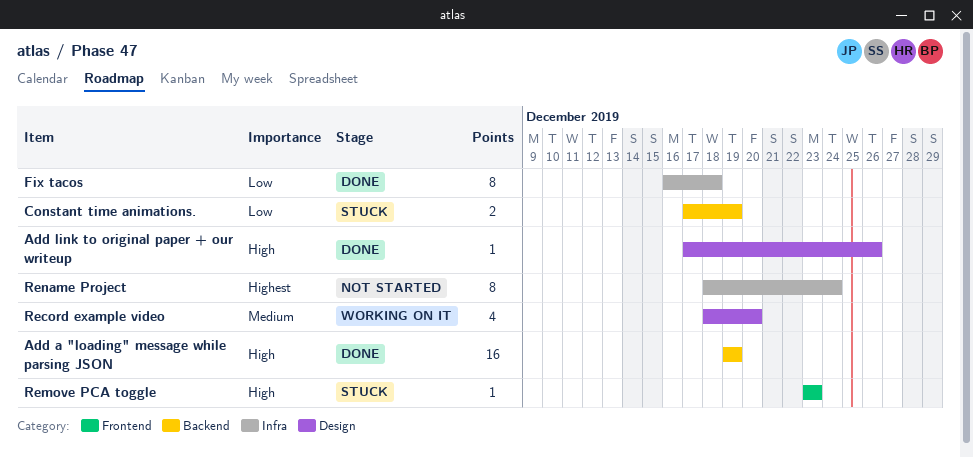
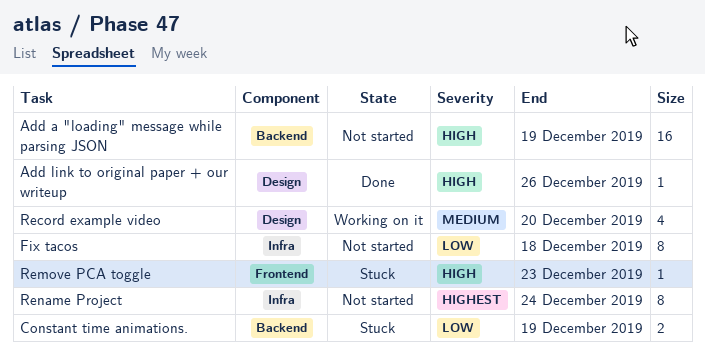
Add a "loading" message while parsing JSON, status: Done -> Not started
Fix tacos, status: Done -> Not started

